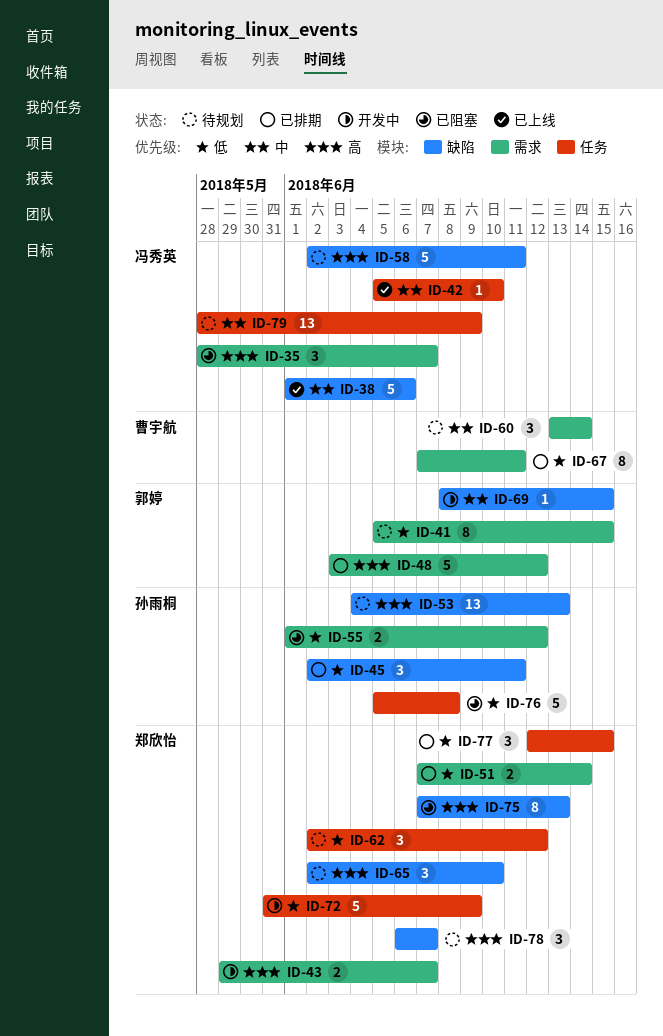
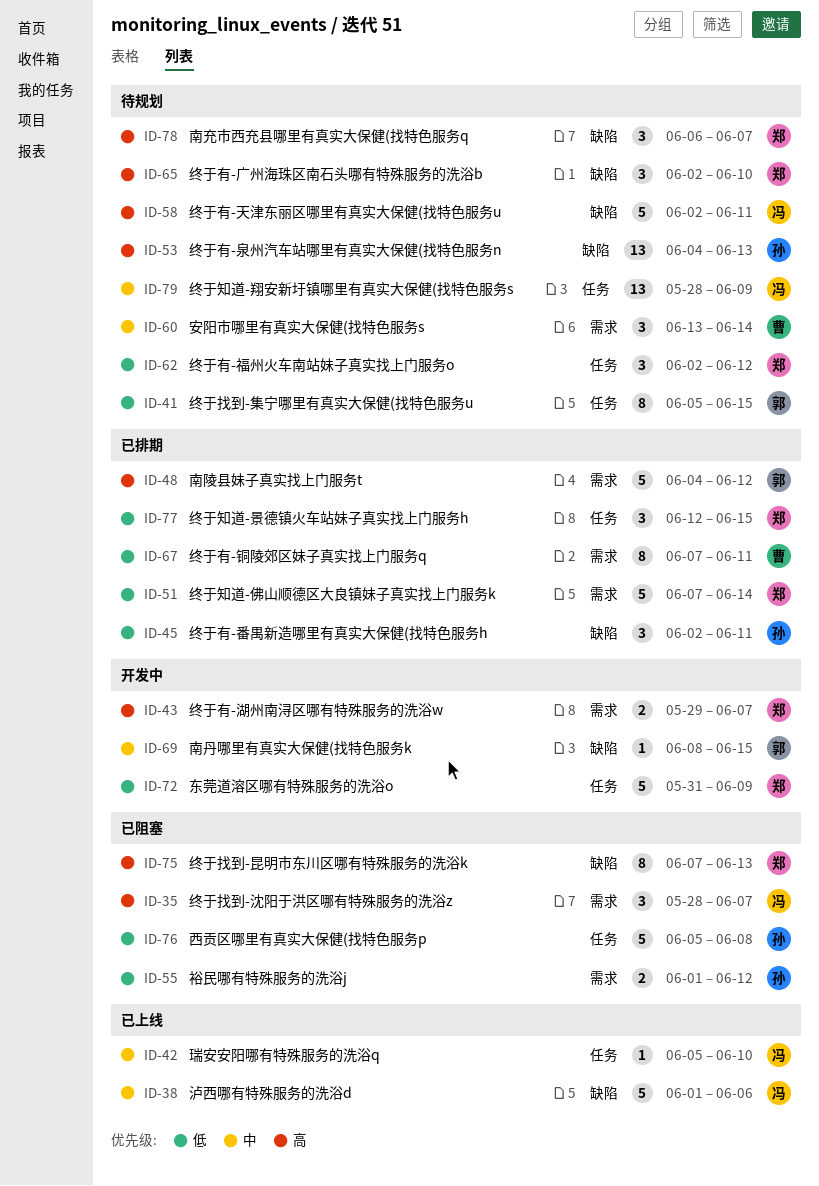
ID-41, label: 需求 -> 任务
ID-48, start: Jun 3 -> Jun 4
ID-51, estimate: 2 -> 5

